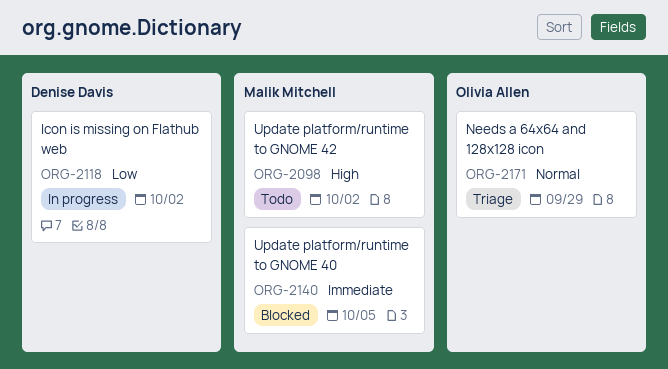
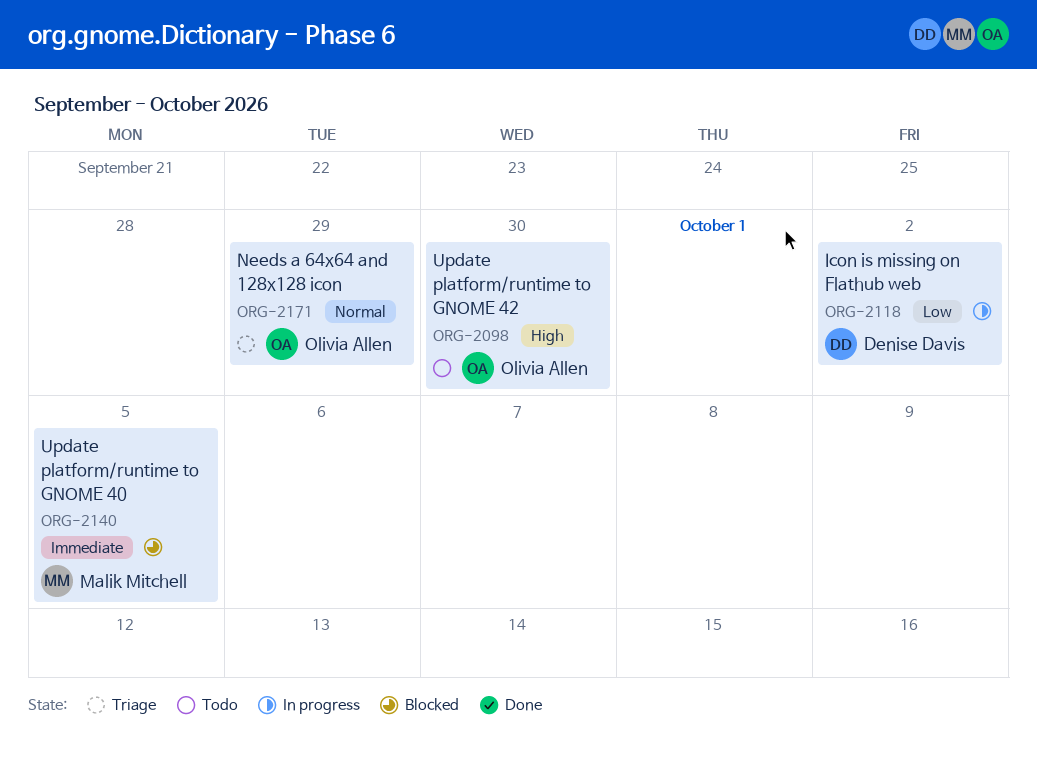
ORG-2098, owner: Malik Mitchell -> Olivia Allen
ORG-2098, due: Oct 2 -> Sep 30

